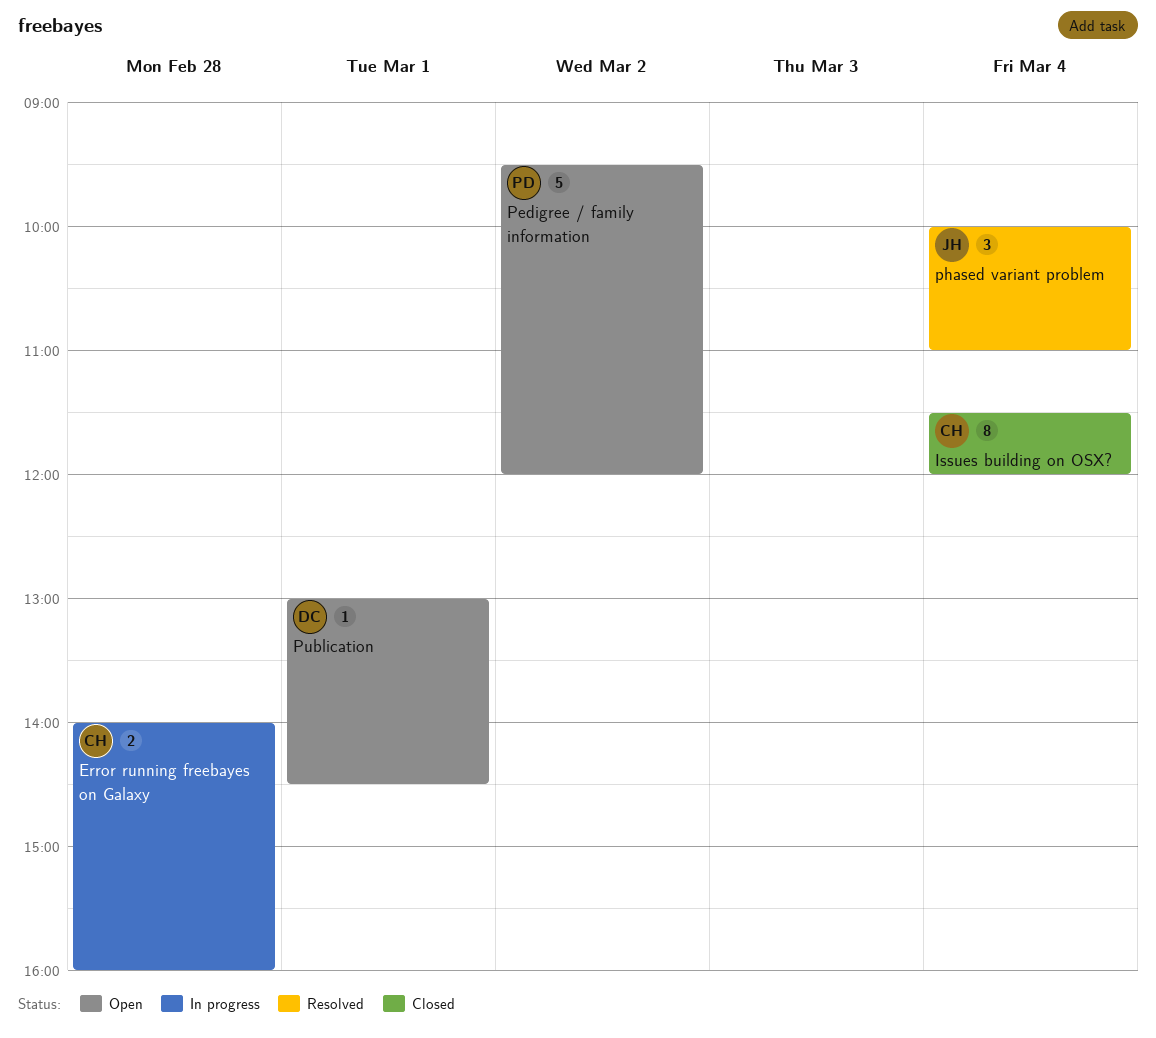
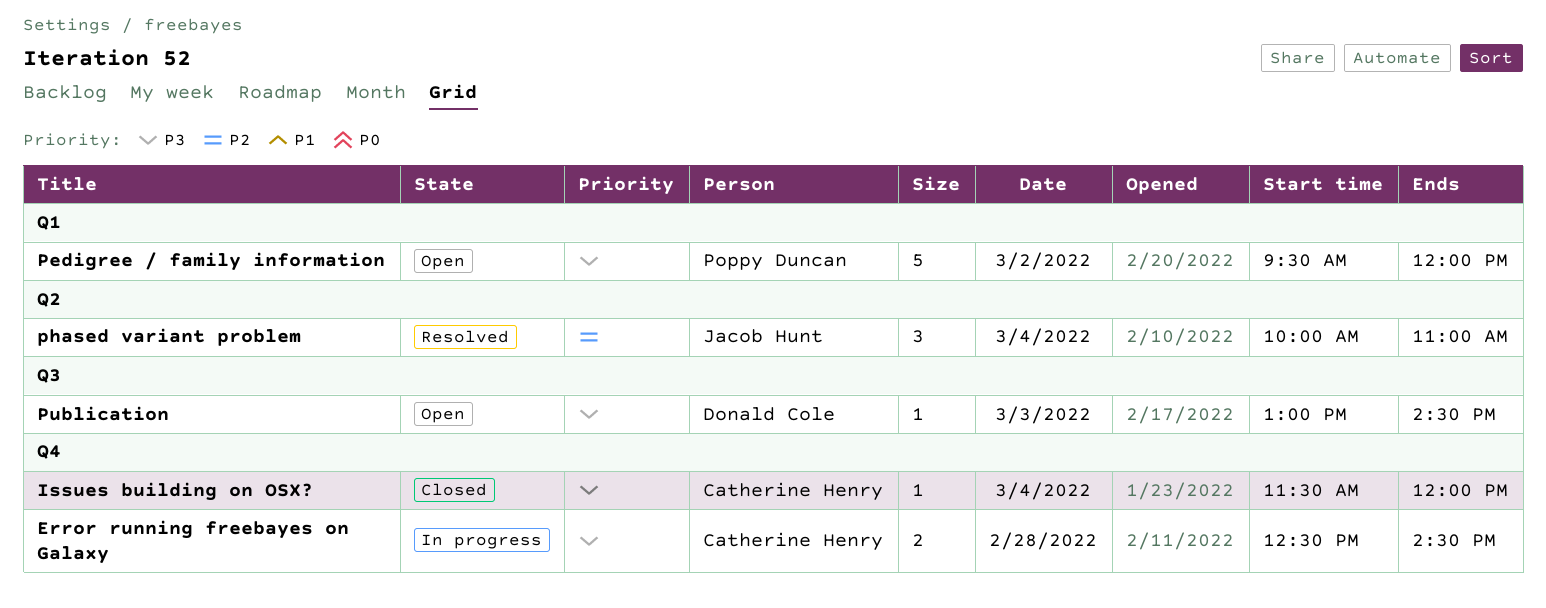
Error running freebayes on Galaxy, begins: 14:00 -> 12:30
Error running freebayes on Galaxy, ends: 16:00 -> 14:30
Issues building on OSX?, estimate: 8 -> 1
Publication, day: Mar 1 -> Mar 3

